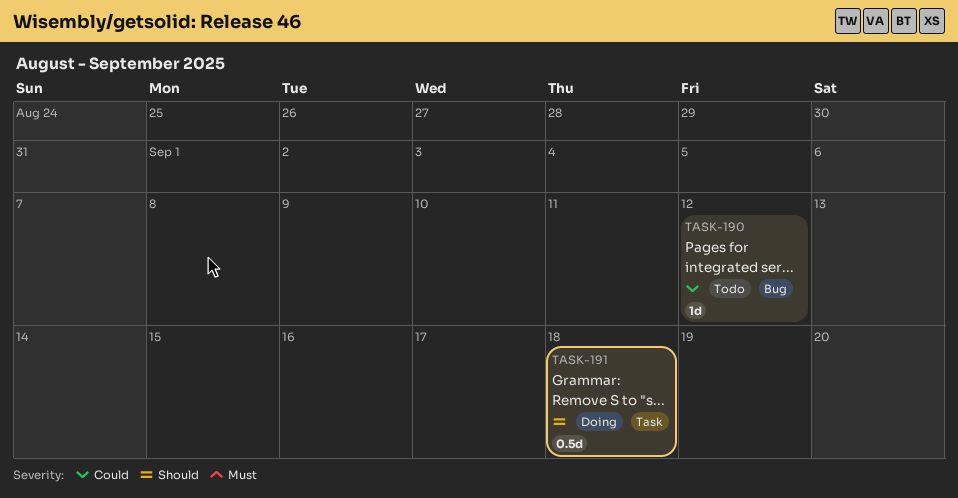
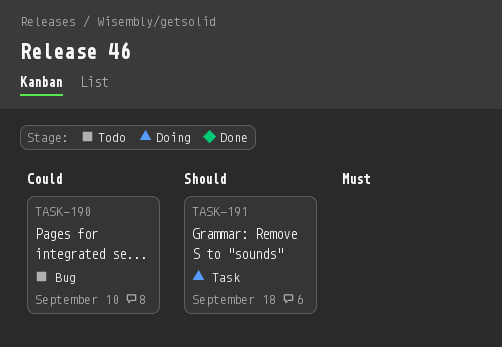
TASK-190, due: Sep 12 -> Sep 10

